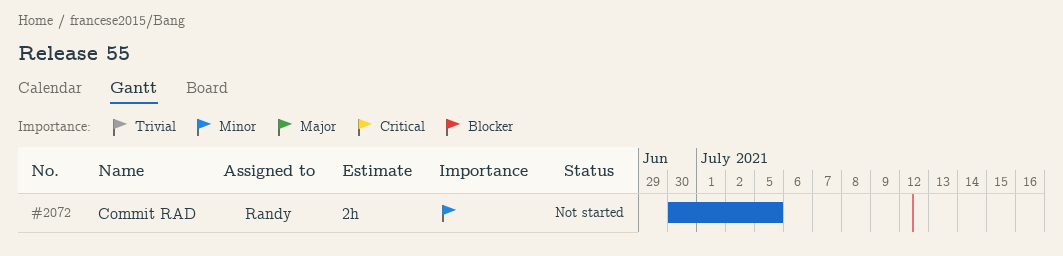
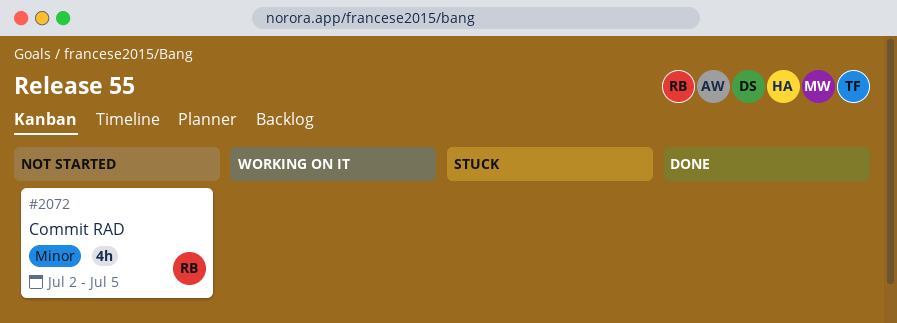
#2072, estimate: 2h -> 4h
#2072, start: Jun 30 -> Jul 2

